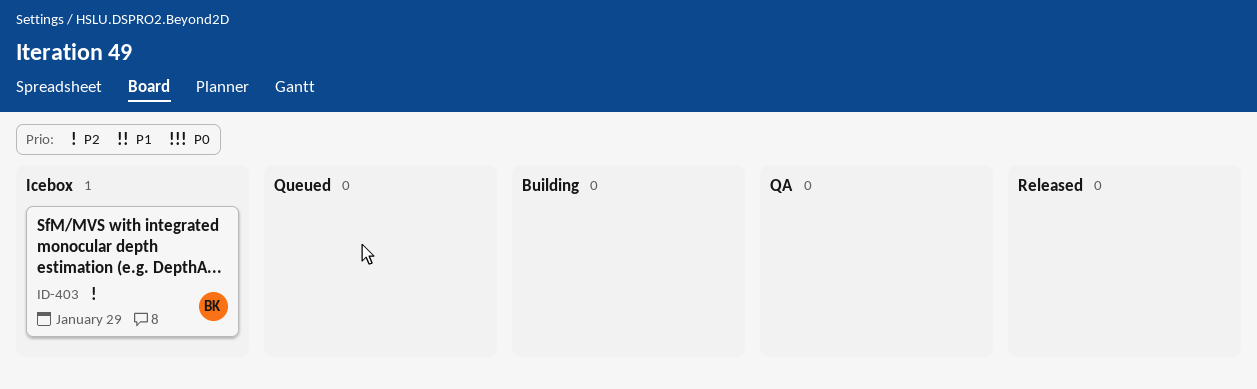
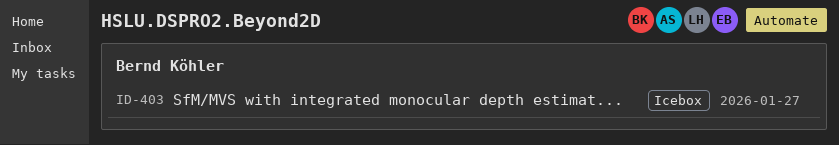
ID-403, due: Jan 29 -> Jan 27

